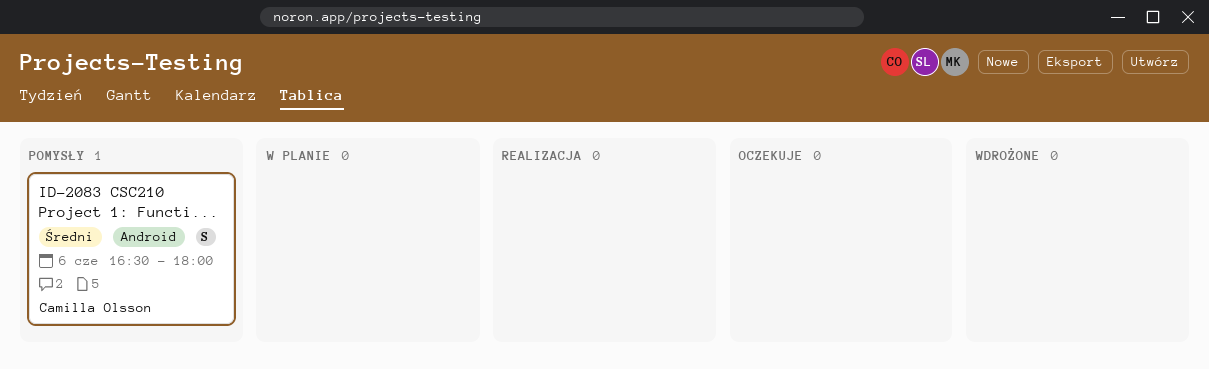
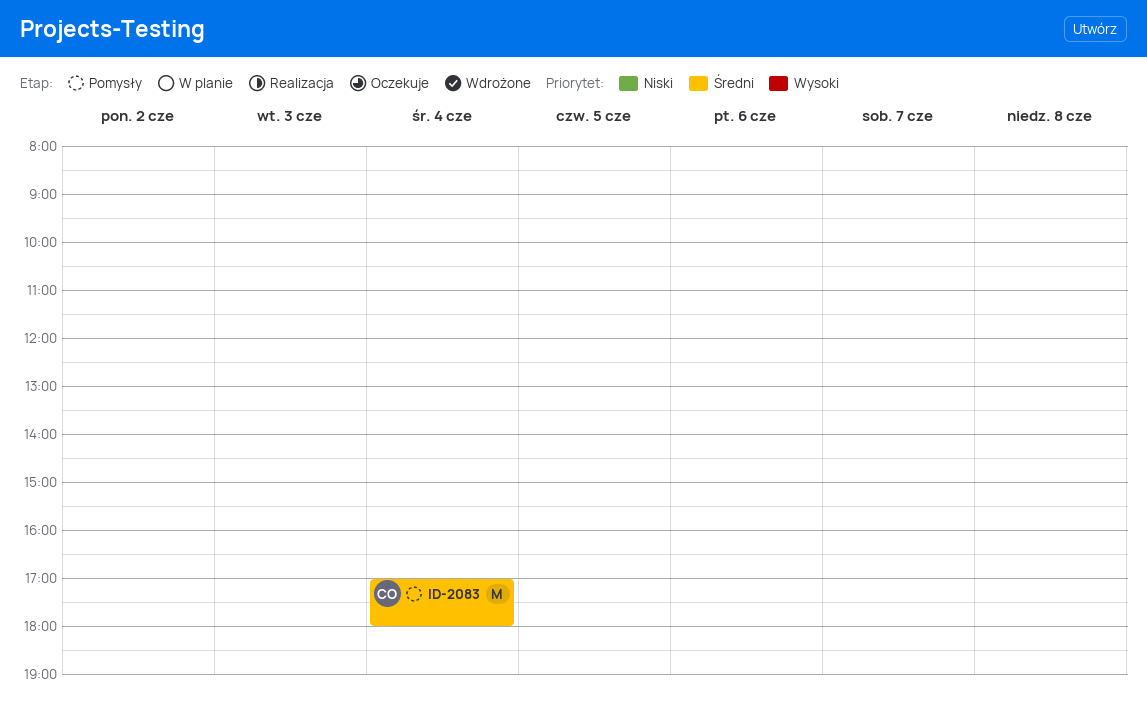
ID-2083, estimate: S -> M
ID-2083, day: Jun 6 -> Jun 4
ID-2083, begins: 16:30 -> 17:00

